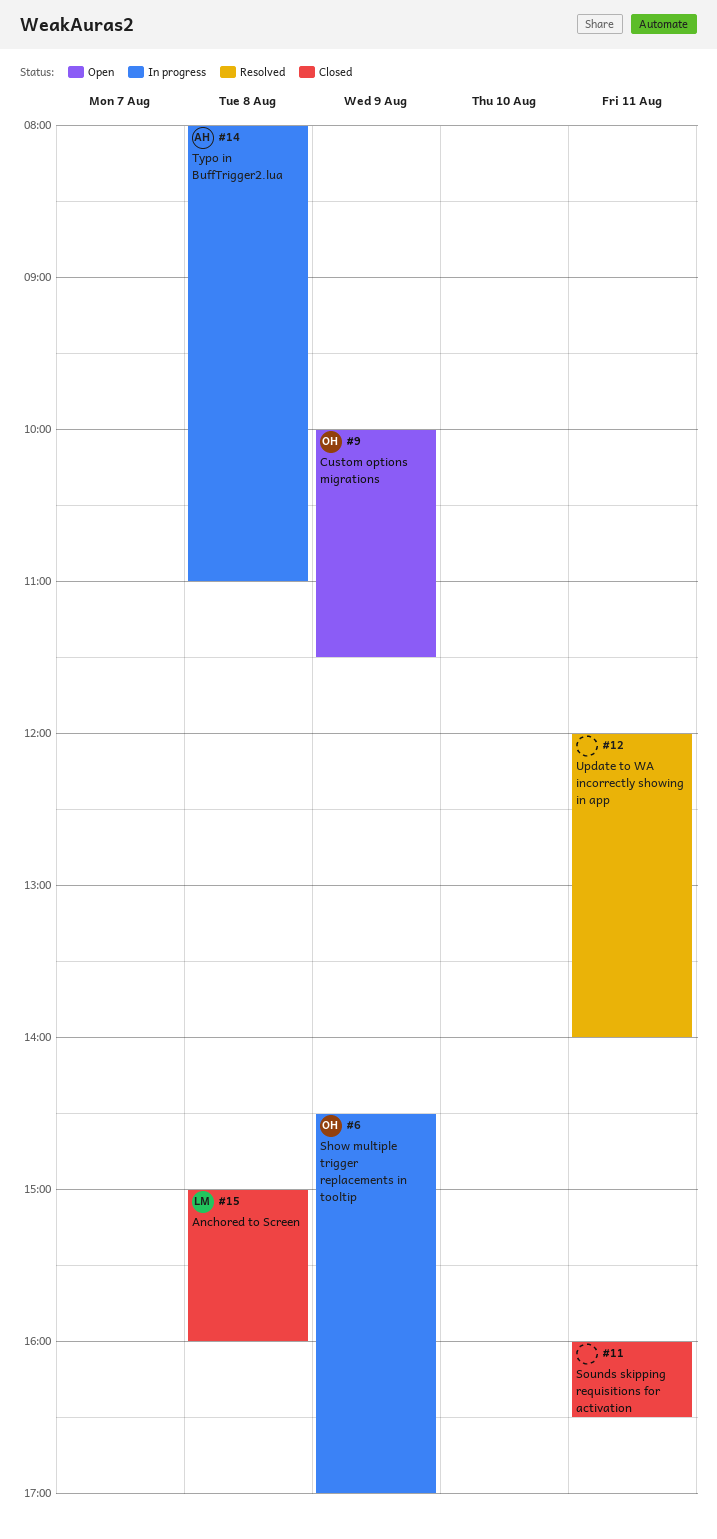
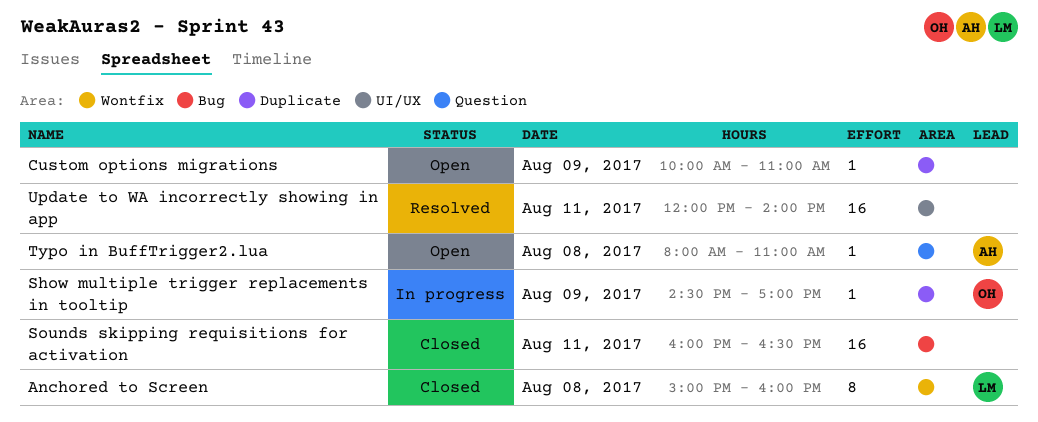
Custom options migrations, owner: OH -> none
Custom options migrations, ends: 11:30 -> 11:00
Typo in BuffTrigger2.lua, status: In progress -> Open

